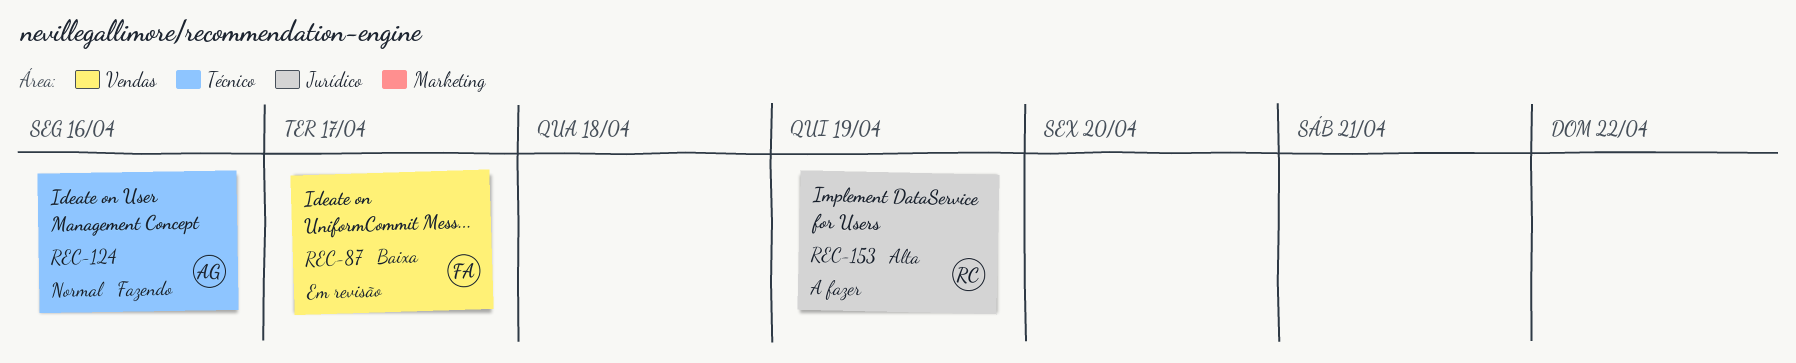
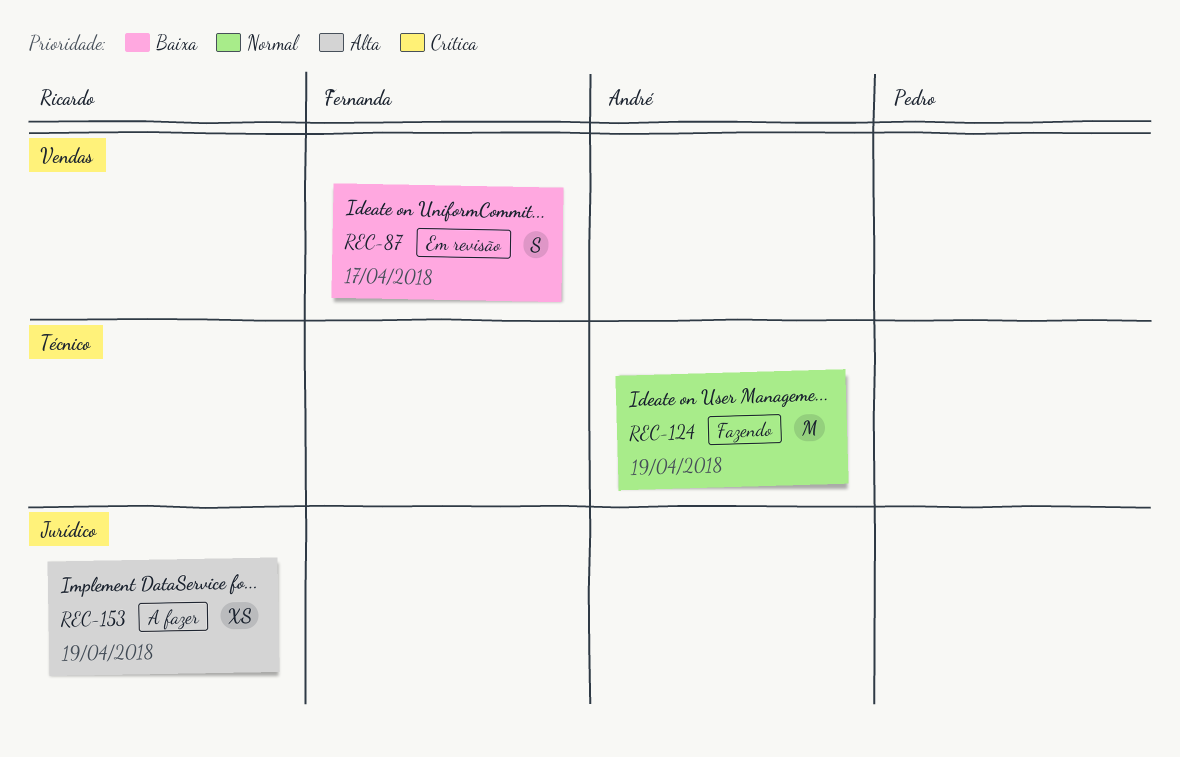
REC-124, due: Apr 16 -> Apr 19

